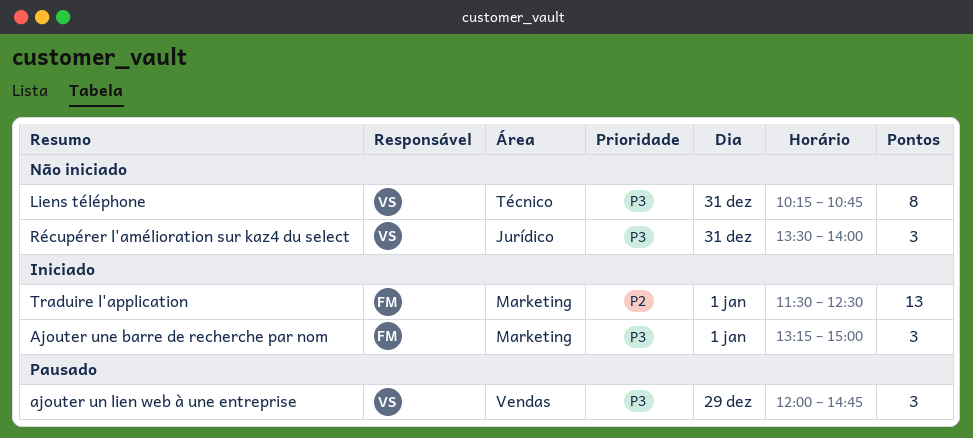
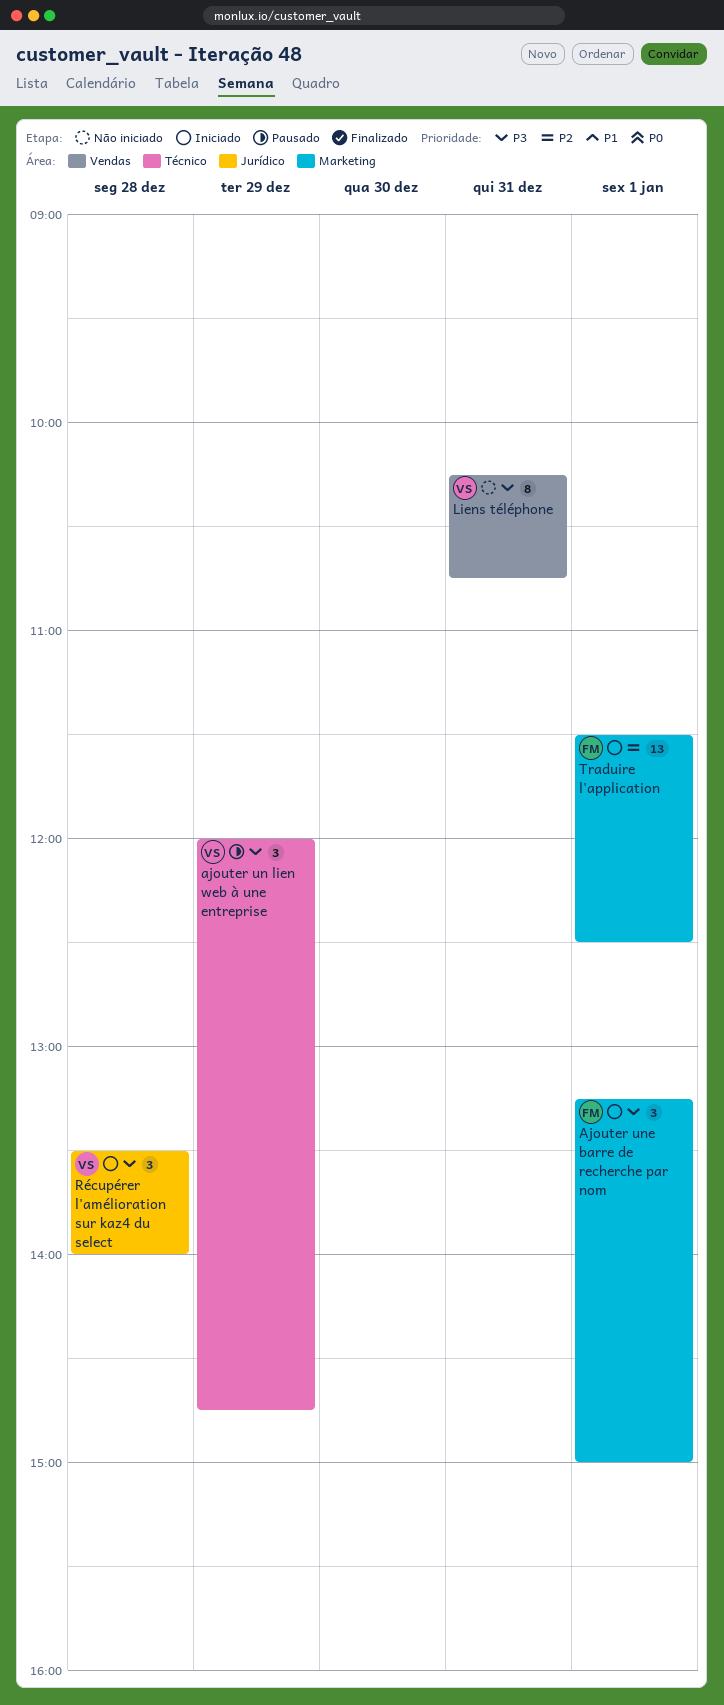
ajouter un lien web à une entreprise, label: Vendas -> Técnico
Liens téléphone, label: Técnico -> Vendas
Récupérer l'amélioration sur kaz4 du select, status: Não iniciado -> Iniciado
Récupérer l'amélioration sur kaz4 du select, day: Dec 31 -> Dec 28

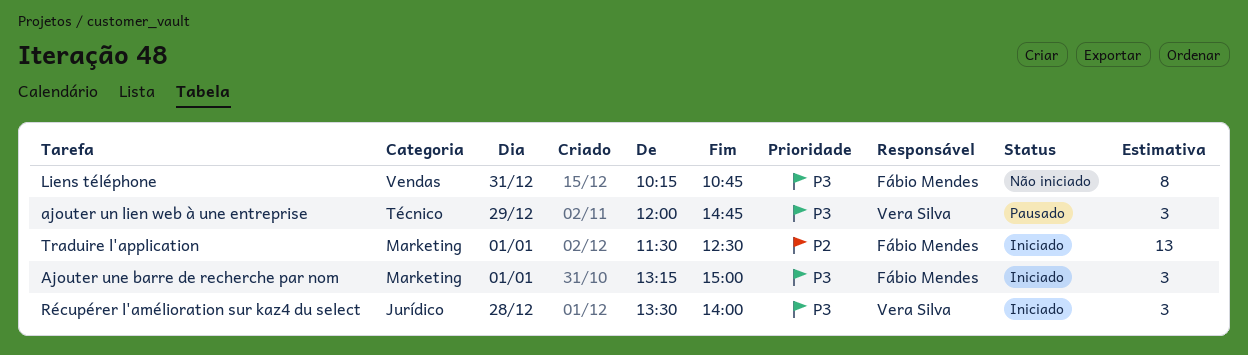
Liens téléphone, owner: Vera Silva -> Fábio Mendes

